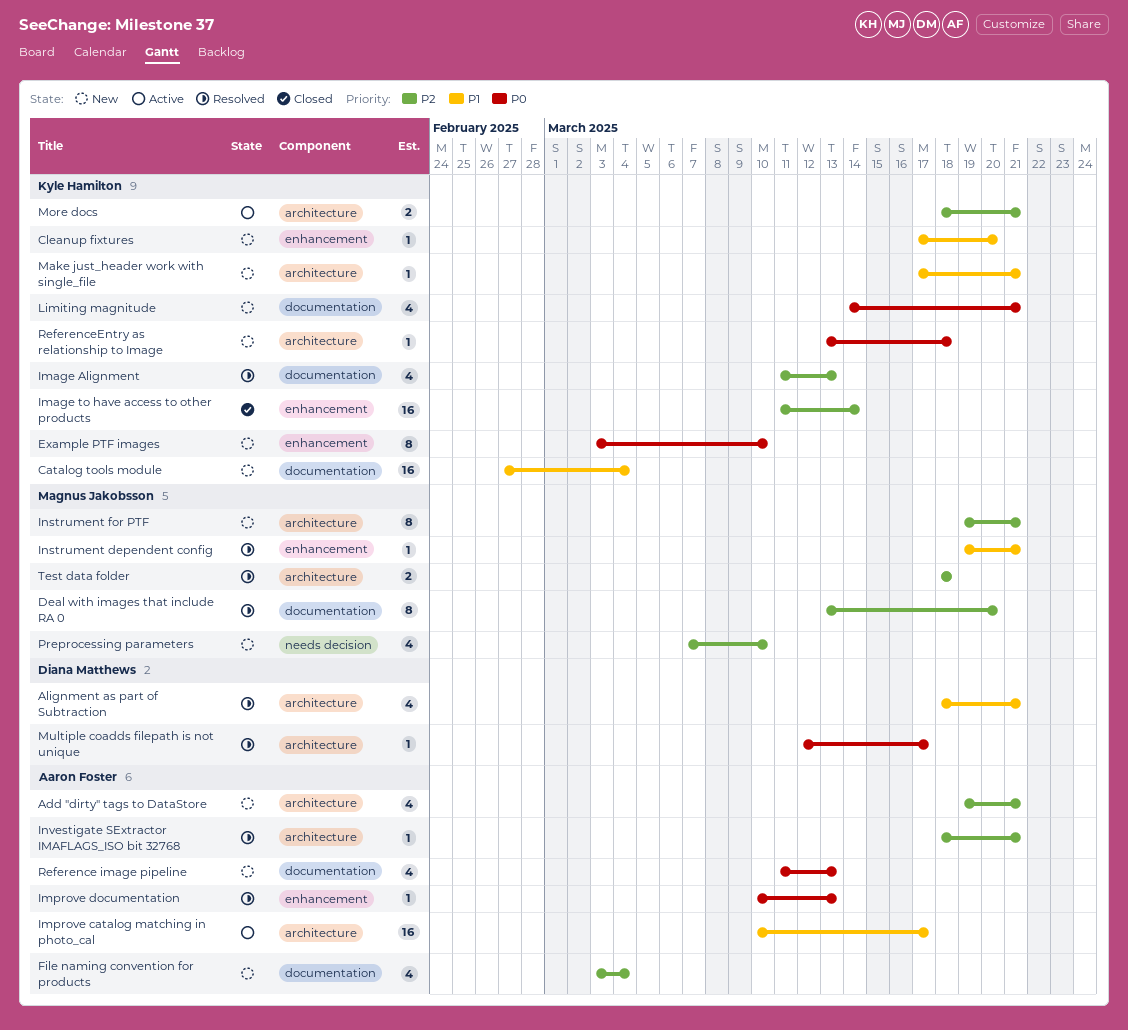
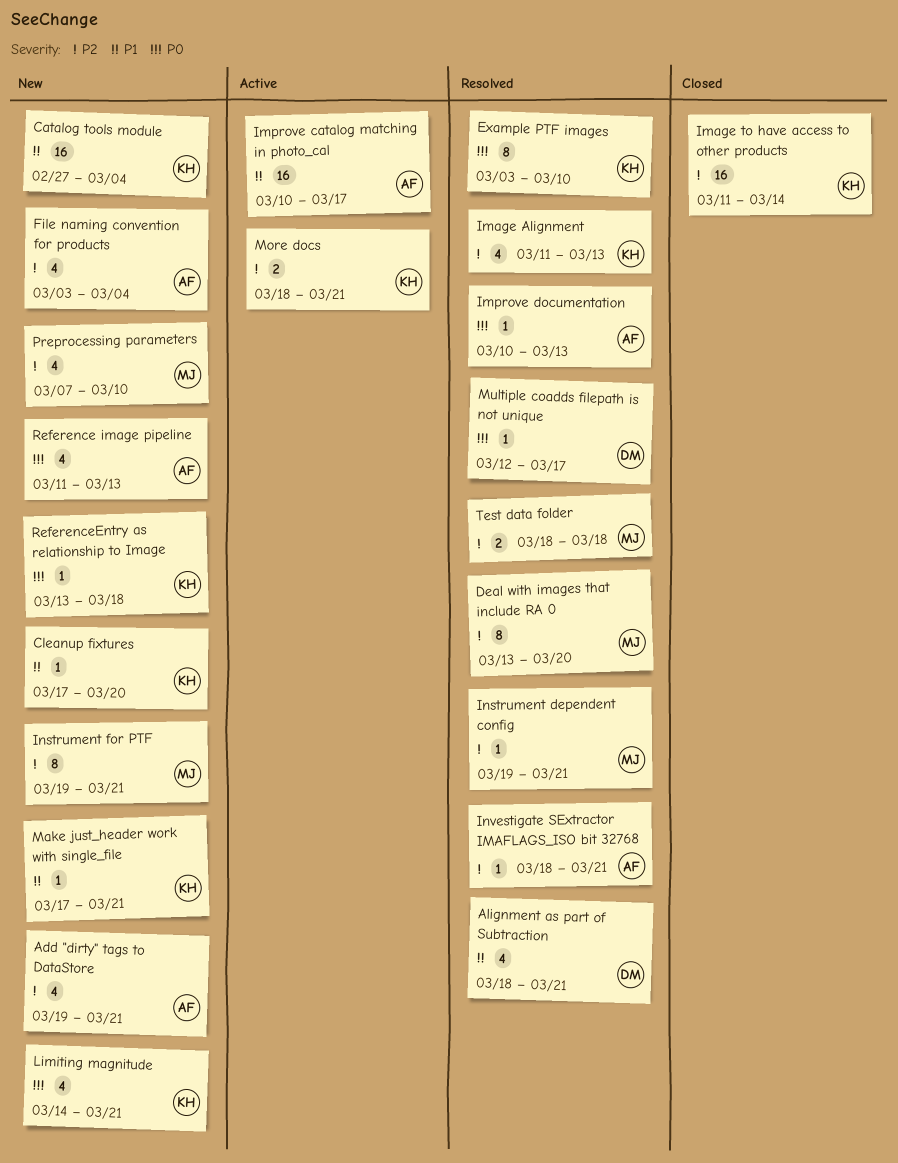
Example PTF images, status: New -> Resolved
Instrument dependent config, priority: P1 -> P2

